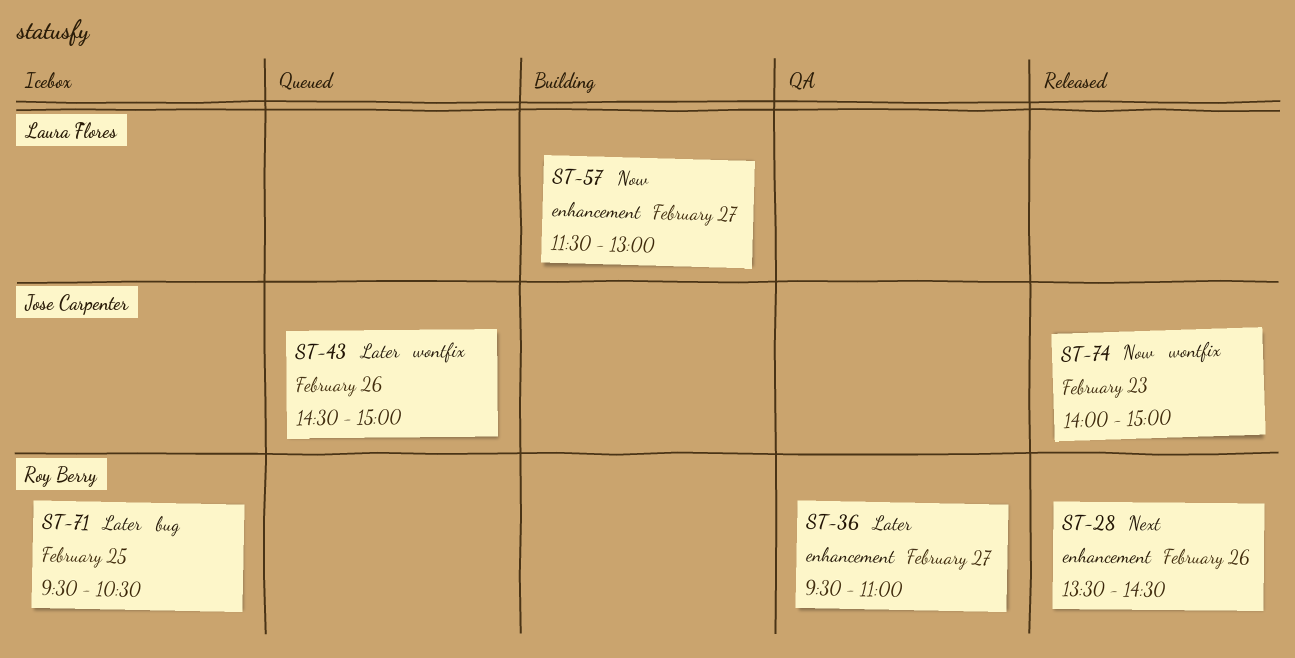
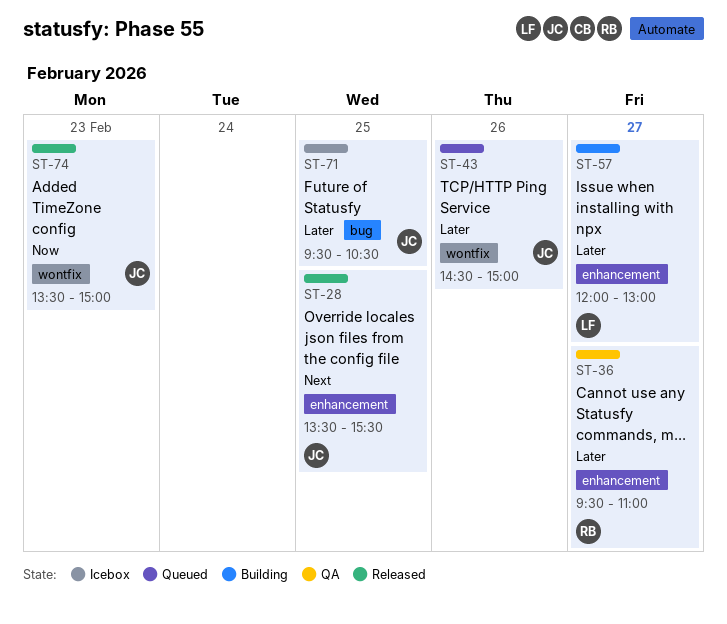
ST-28, owner: Roy Berry -> Jose Carpenter
ST-28, day: Feb 26 -> Feb 25
ST-28, ends: 14:30 -> 15:30
ST-57, priority: Now -> Later
ST-57, begins: 11:30 -> 12:00
ST-71, owner: Roy Berry -> Jose Carpenter
ST-74, begins: 14:00 -> 13:30

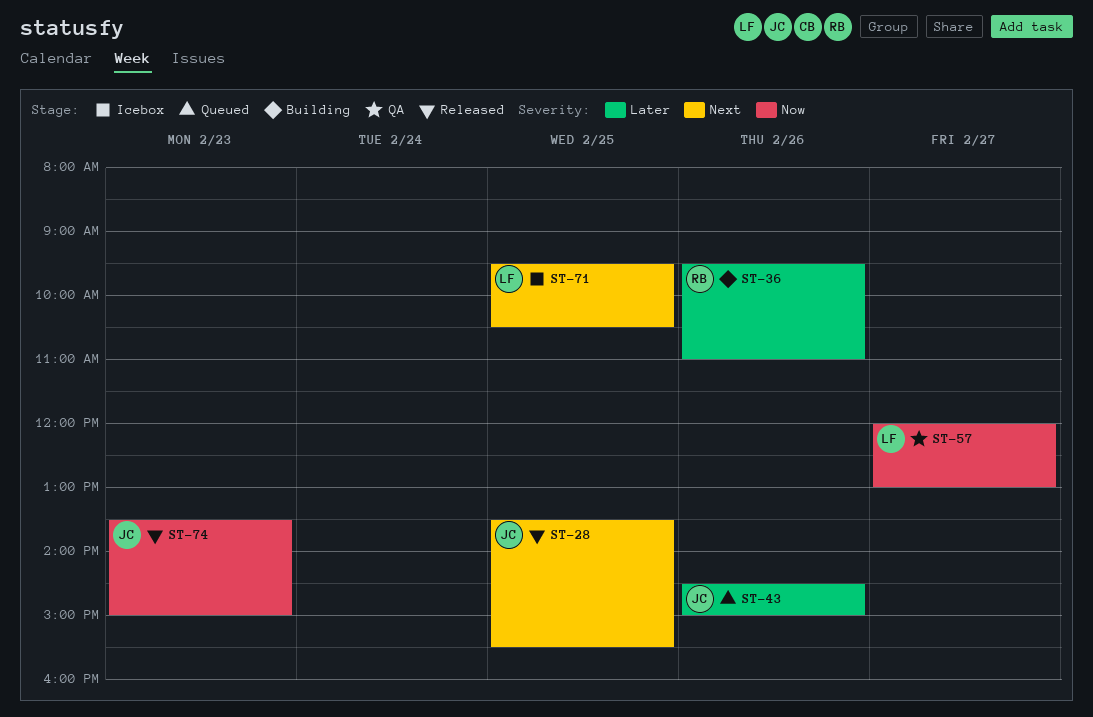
ST-36, status: QA -> Building
ST-36, day: Feb 27 -> Feb 26
ST-57, status: Building -> QA
ST-57, priority: Later -> Now
ST-71, owner: JC -> LF
ST-71, priority: Later -> Next

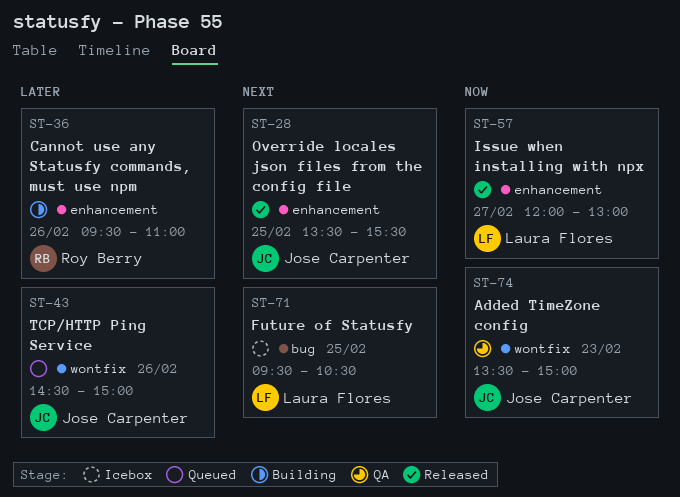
ST-57, status: QA -> Released
ST-74, status: Released -> QA

